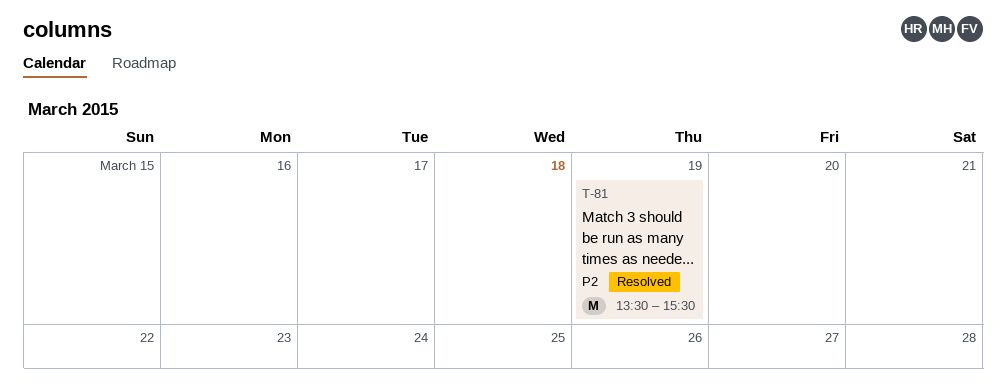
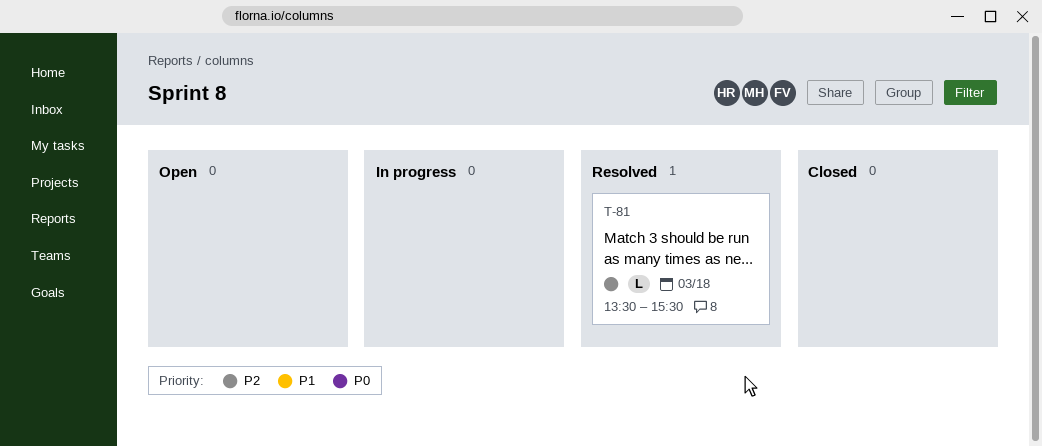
T-81, estimate: M -> L
T-81, day: Mar 19 -> Mar 18

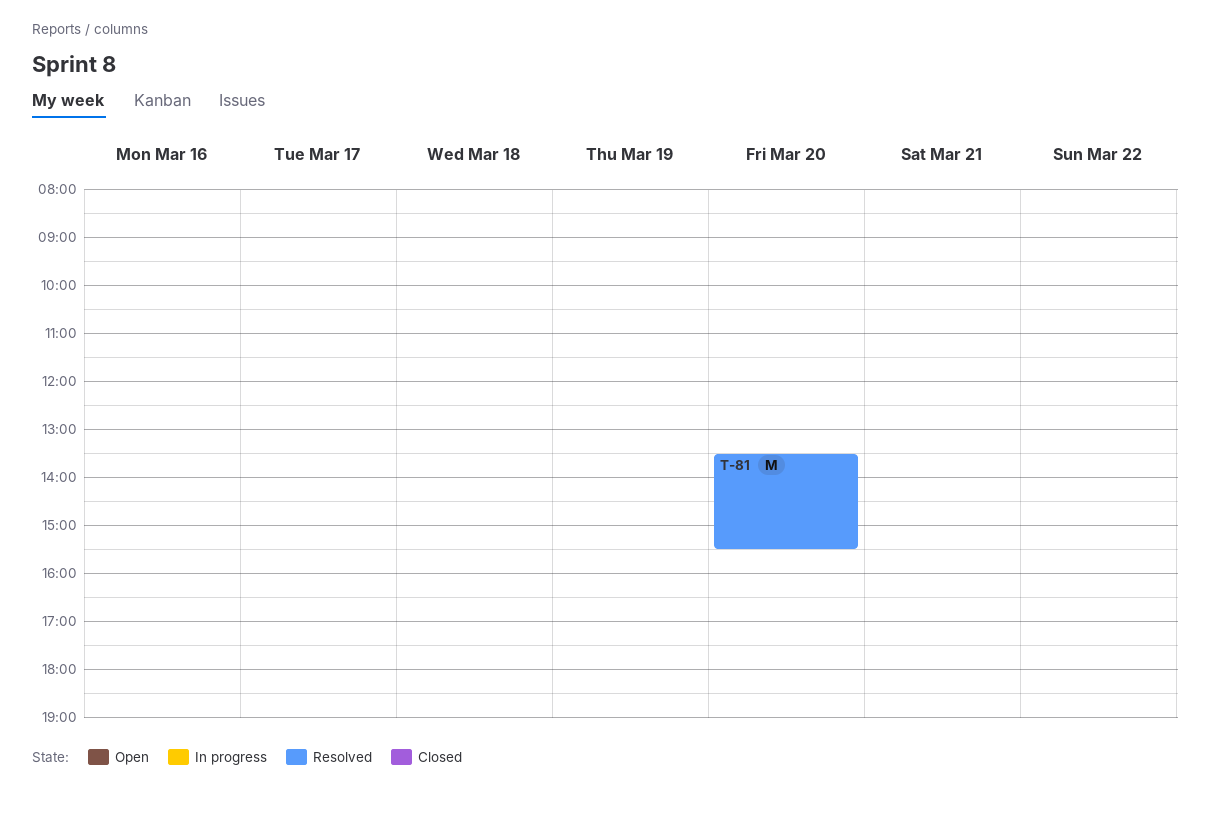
T-81, estimate: L -> M
T-81, day: Mar 18 -> Mar 20

